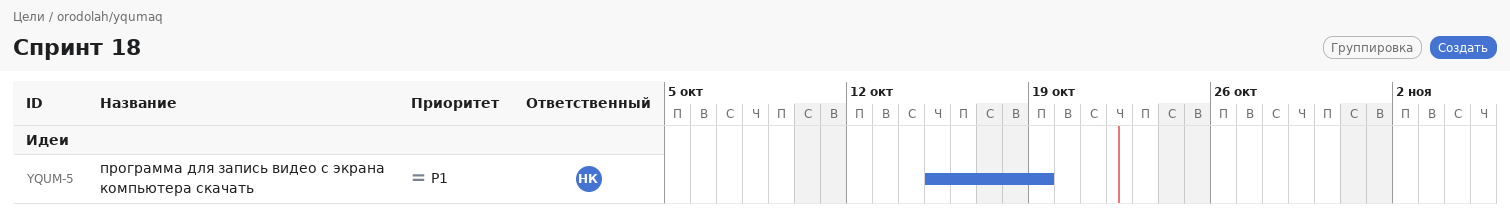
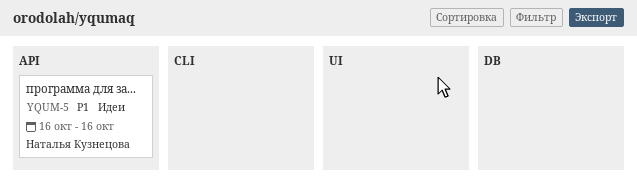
YQUM-5, start: Oct 15 -> Oct 16
YQUM-5, due: Oct 19 -> Oct 16

